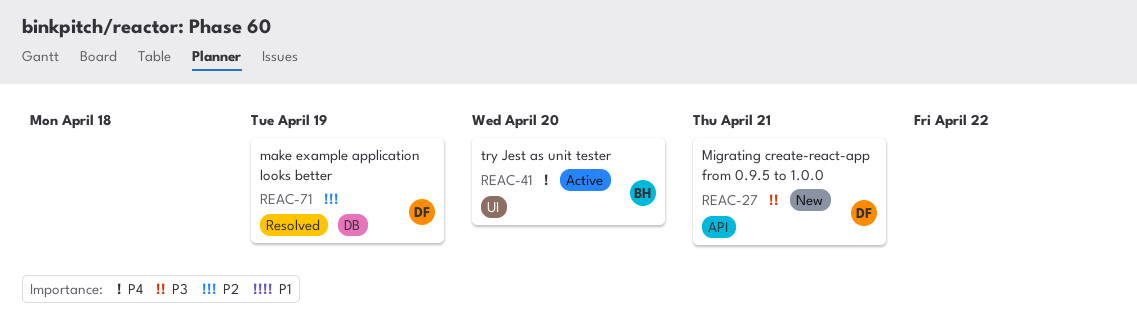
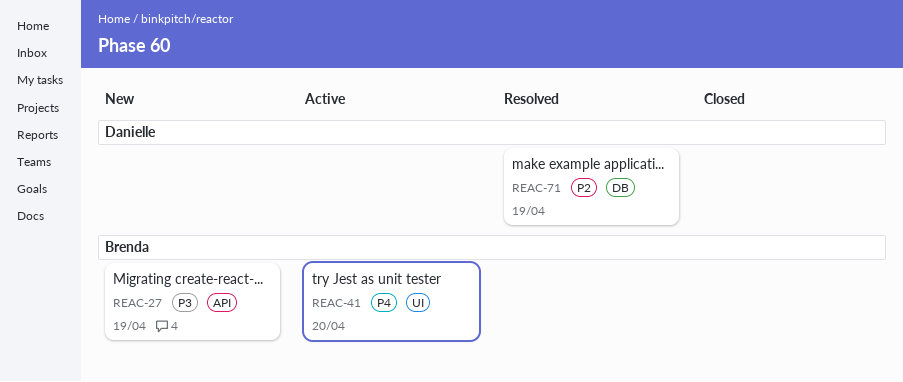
REAC-27, owner: Danielle -> Brenda
REAC-27, due: Apr 21 -> Apr 19

